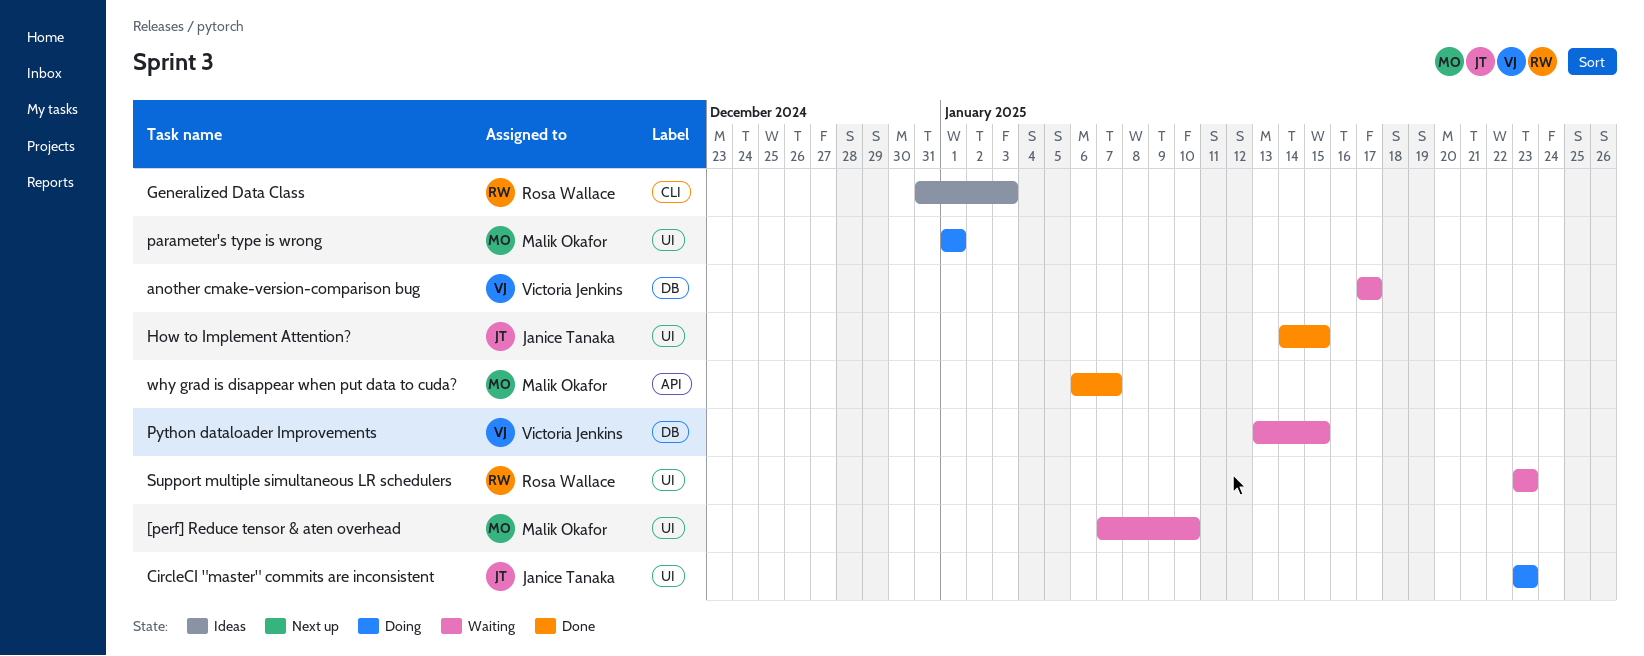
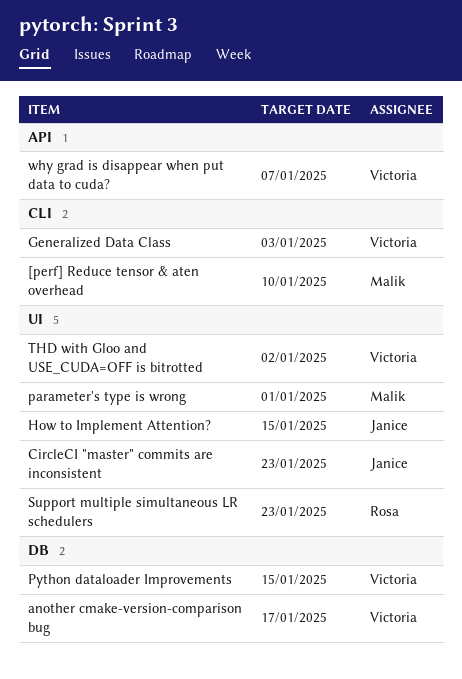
[perf] Reduce tensor & aten overhead, label: UI -> CLI
Generalized Data Class, owner: Rosa Wallace -> Victoria Jenkins
THD with Gloo and USE_CUDA=OFF is bitrotted: none -> present
why grad is disappear when put data to cuda?, owner: Malik Okafor -> Victoria Jenkins

